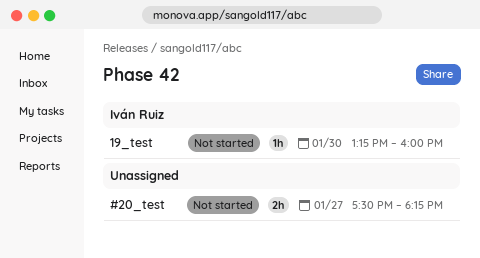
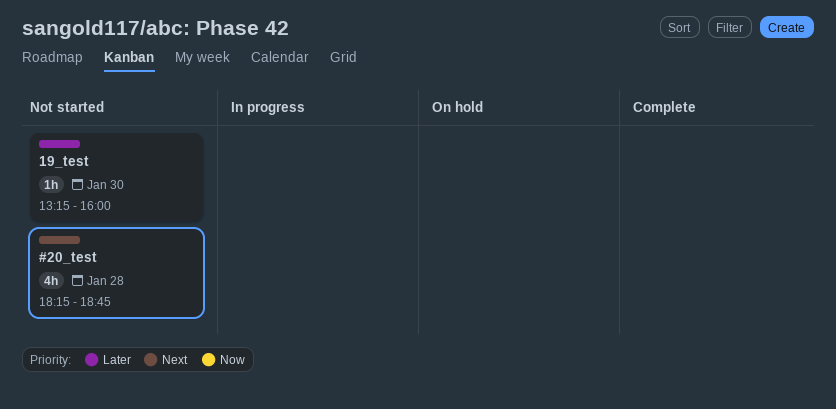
#20_test, estimate: 2h -> 4h
#20_test, day: Jan 27 -> Jan 28
#20_test, begins: 17:30 -> 18:15
#20_test, ends: 18:15 -> 18:45

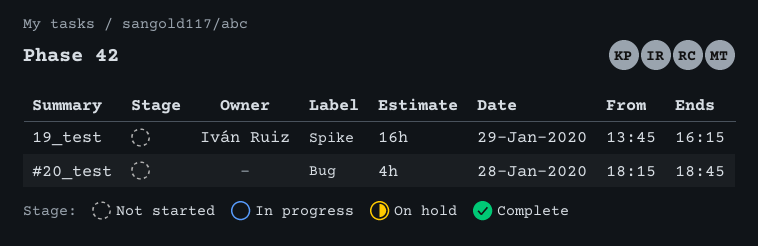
19_test, estimate: 1h -> 16h
19_test, day: Jan 30 -> Jan 29
19_test, begins: 13:15 -> 13:45
19_test, ends: 16:00 -> 16:15

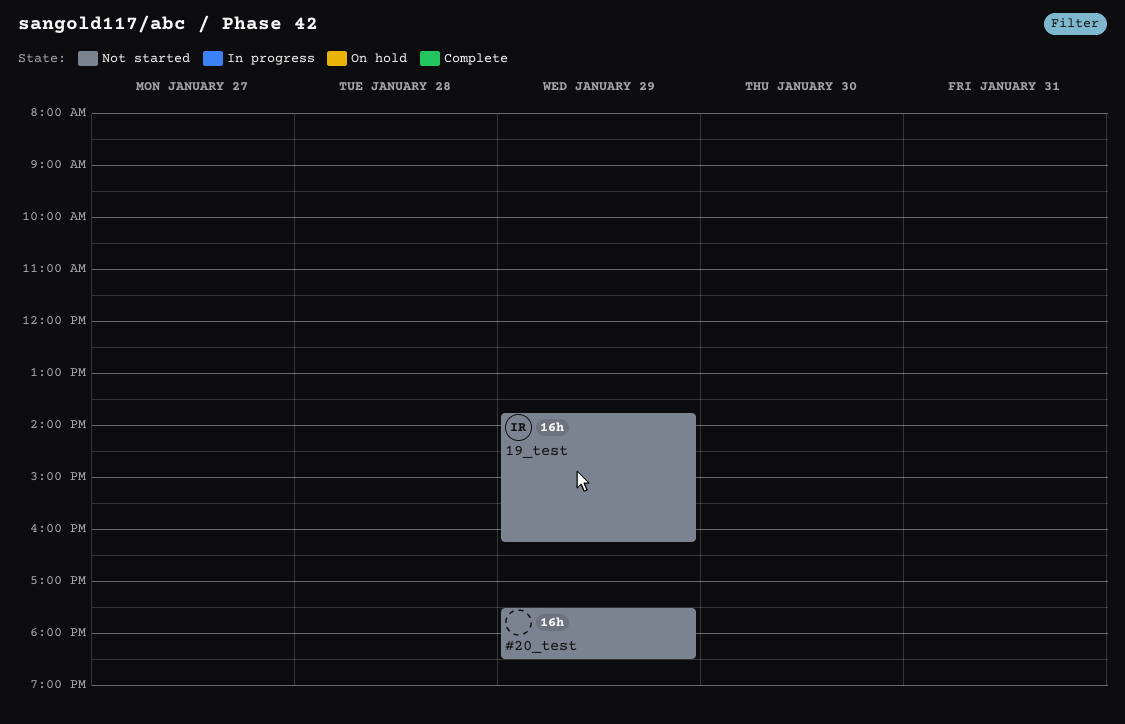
#20_test, estimate: 4h -> 16h
#20_test, day: Jan 28 -> Jan 29
#20_test, begins: 18:15 -> 17:30
#20_test, ends: 18:45 -> 18:30

